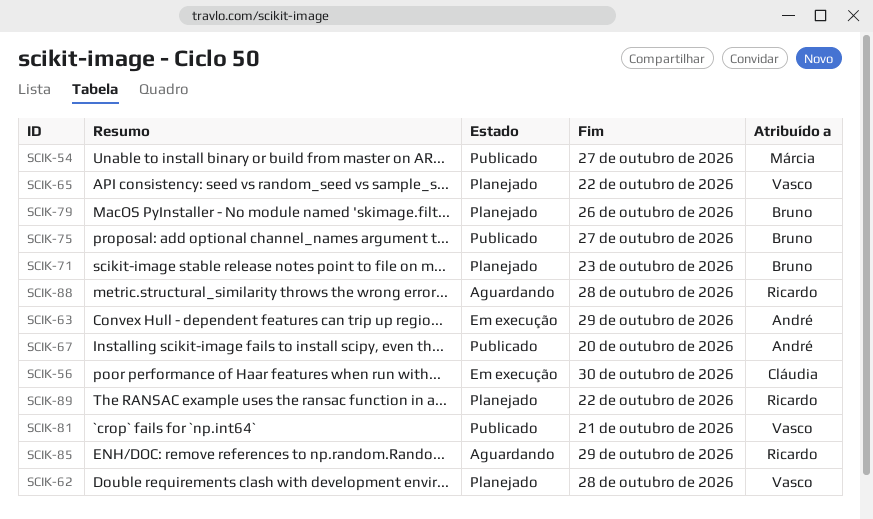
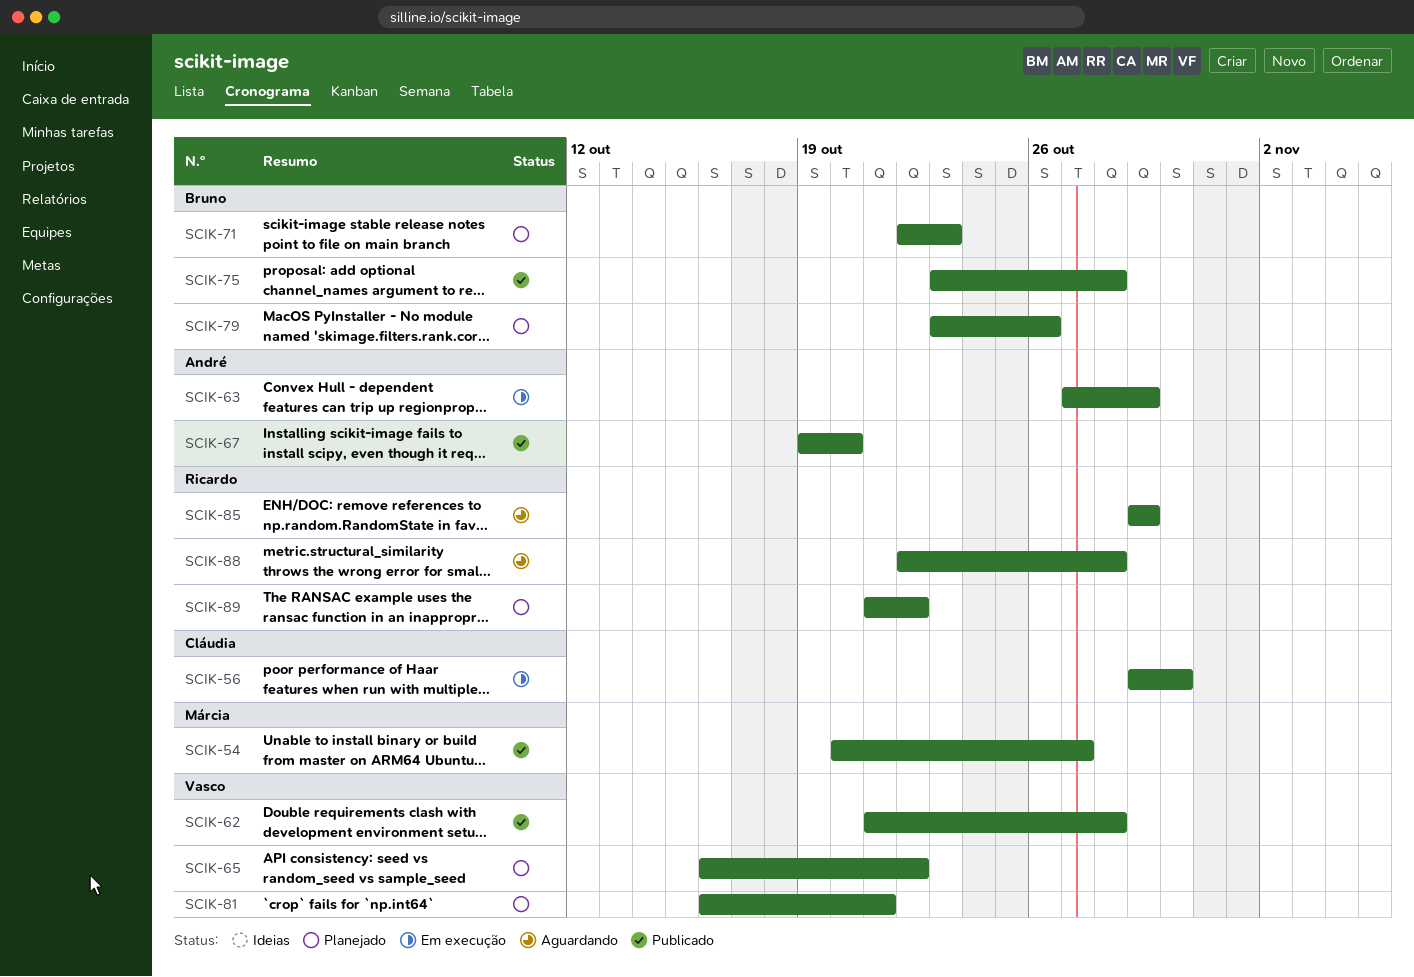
SCIK-62, status: Planejado -> Publicado
SCIK-75, due: Oct 27 -> Oct 28
SCIK-81, status: Publicado -> Planejado

